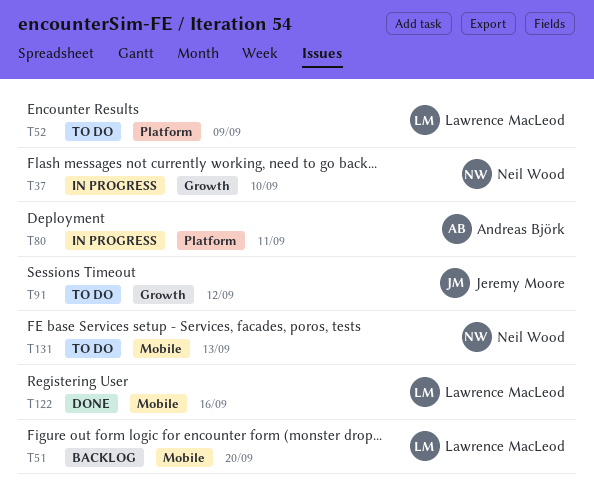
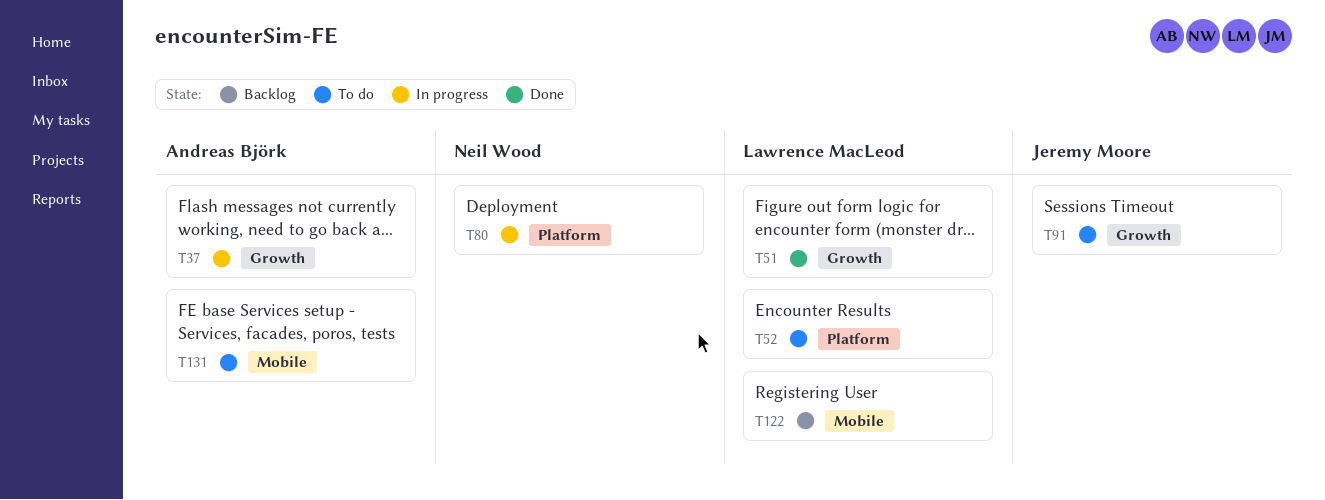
T37, owner: Neil Wood -> Andreas Björk
T51, status: Backlog -> Done
T51, label: Mobile -> Growth
T80, owner: Andreas Björk -> Neil Wood
T122, status: Done -> Backlog
T131, owner: Neil Wood -> Andreas Björk

